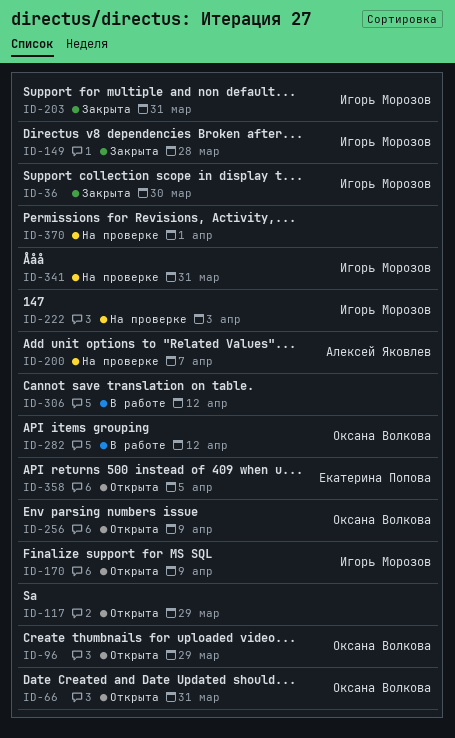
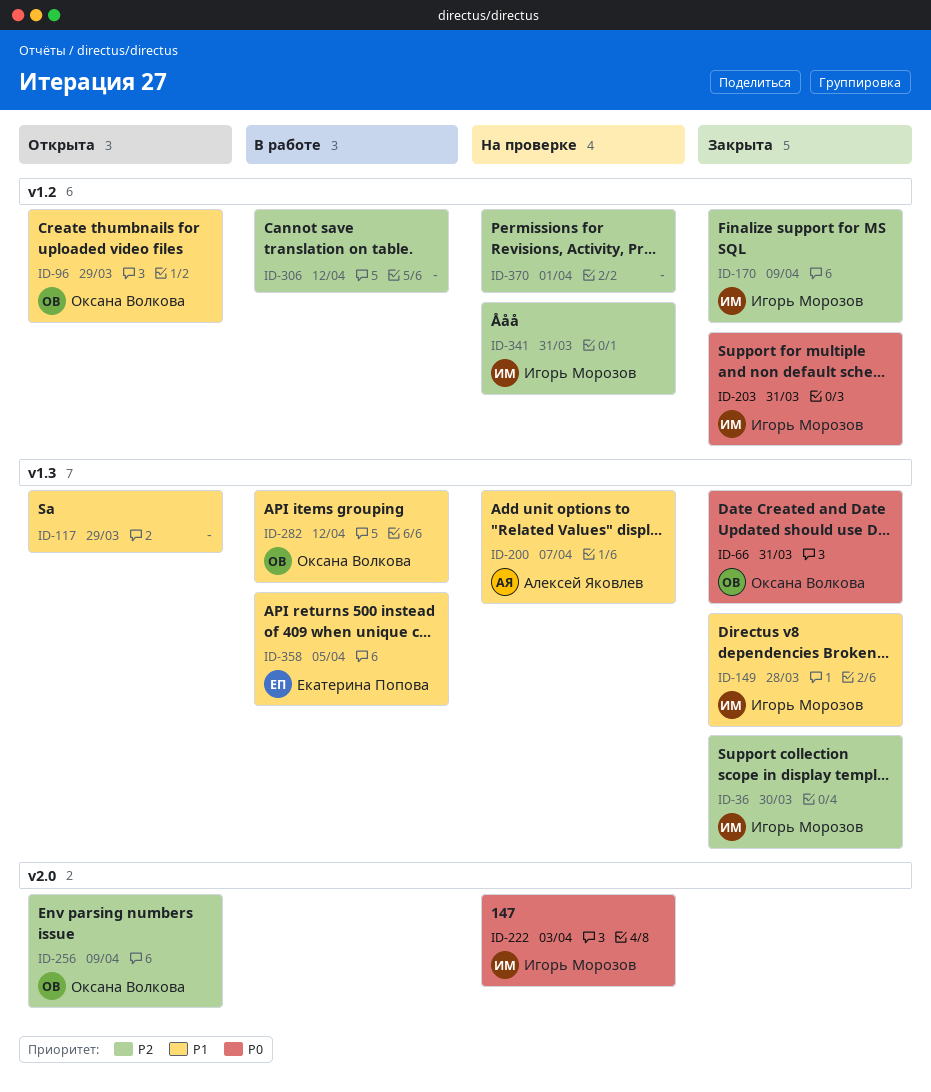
ID-66, status: Открыта -> Закрыта
ID-170, status: Открыта -> Закрыта
ID-358, status: Открыта -> В работе

